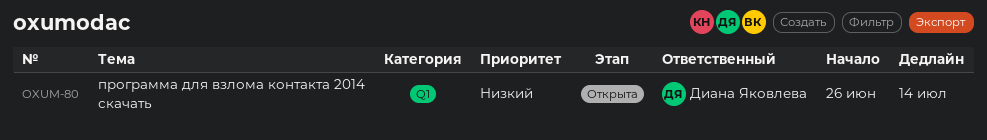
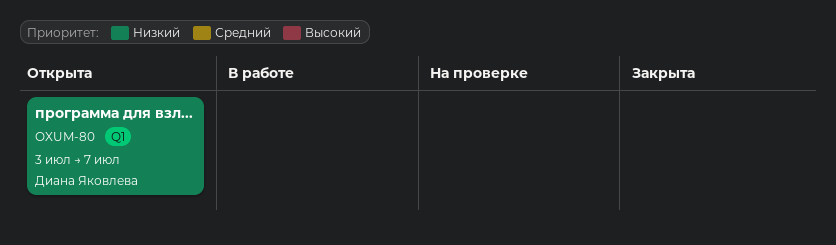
OXUM-80, start: Jun 26 -> Jul 3
OXUM-80, due: Jul 14 -> Jul 7

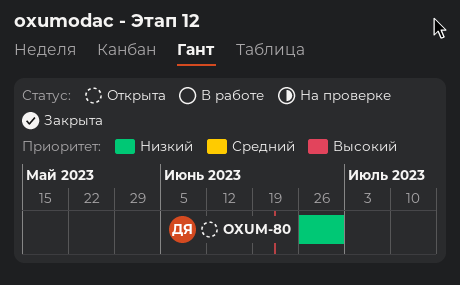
OXUM-80, start: Jul 3 -> Jun 26
OXUM-80, due: Jul 7 -> Jun 30

